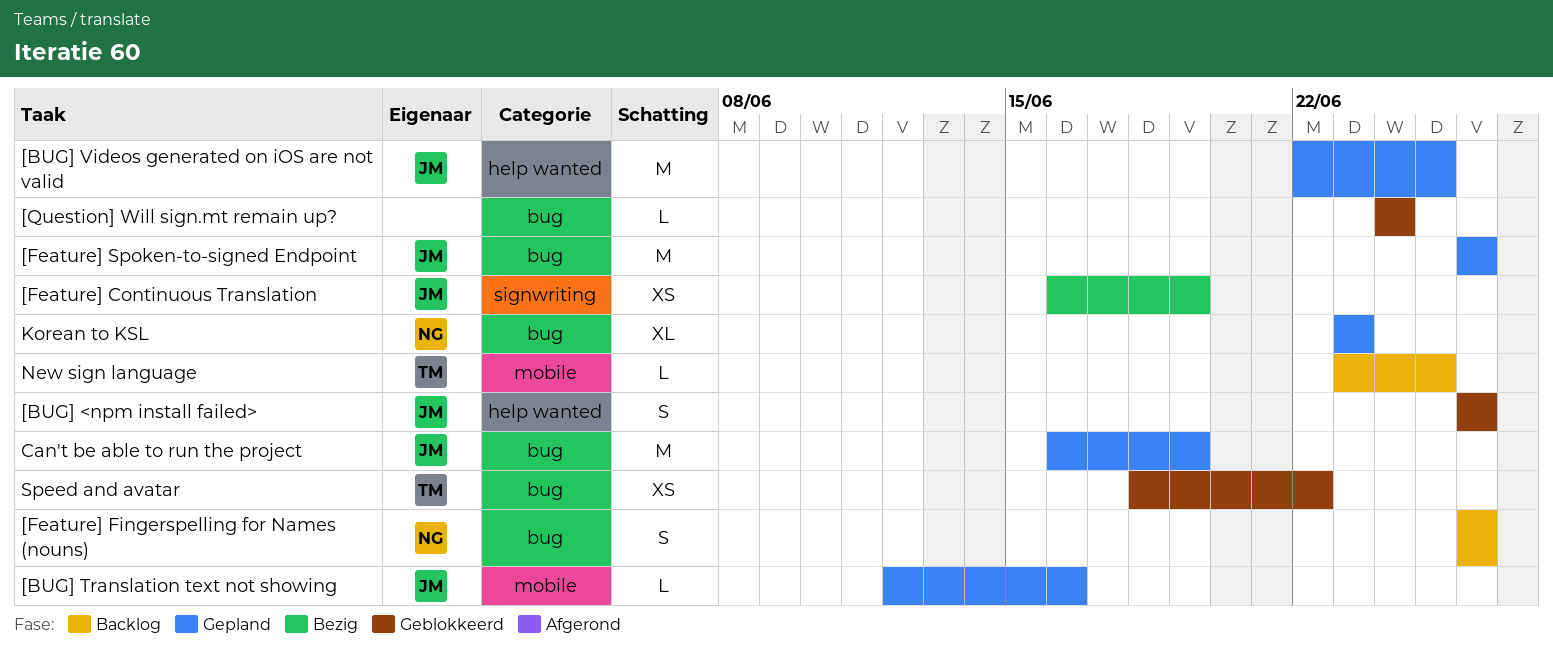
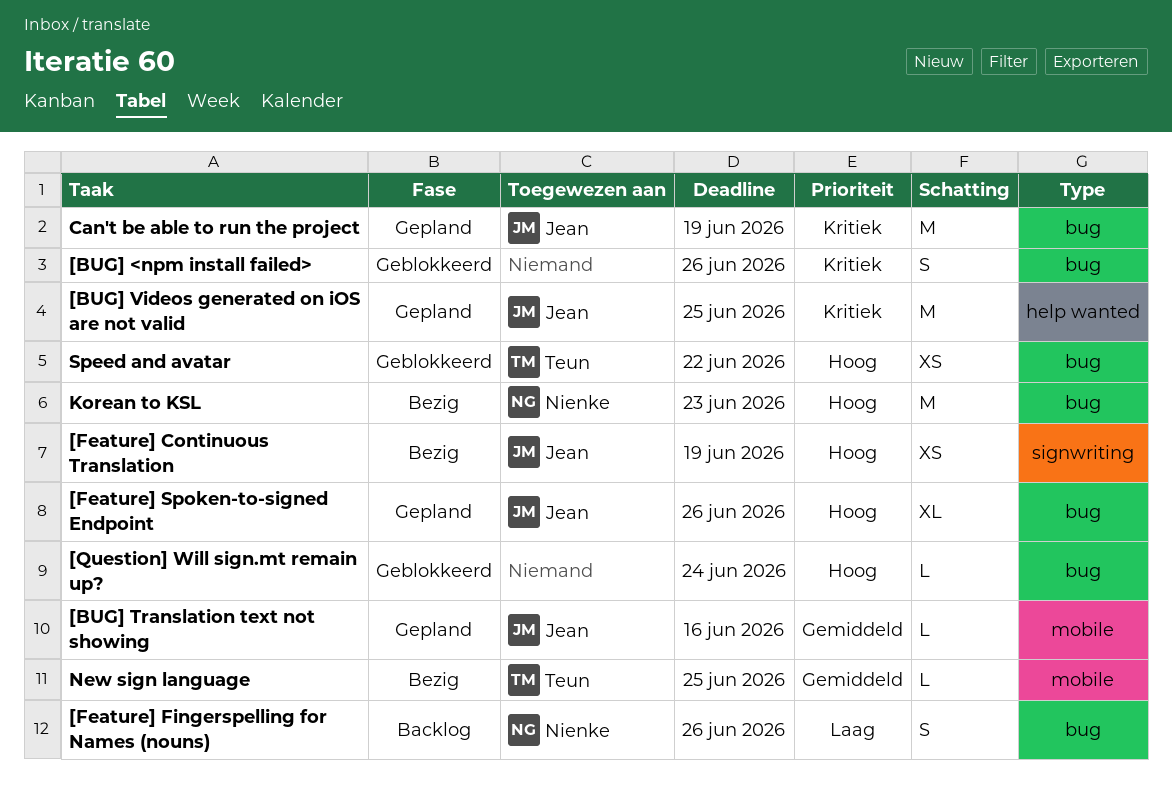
[BUG] <npm install failed>, owner: Jean -> none
[BUG] <npm install failed>, label: help wanted -> bug
[Feature] Spoken-to-signed Endpoint, estimate: M -> XL
Korean to KSL, status: Gepland -> Bezig
Korean to KSL, estimate: XL -> M
New sign language, status: Backlog -> Bezig

